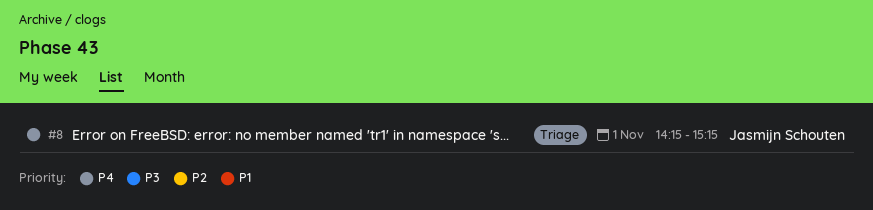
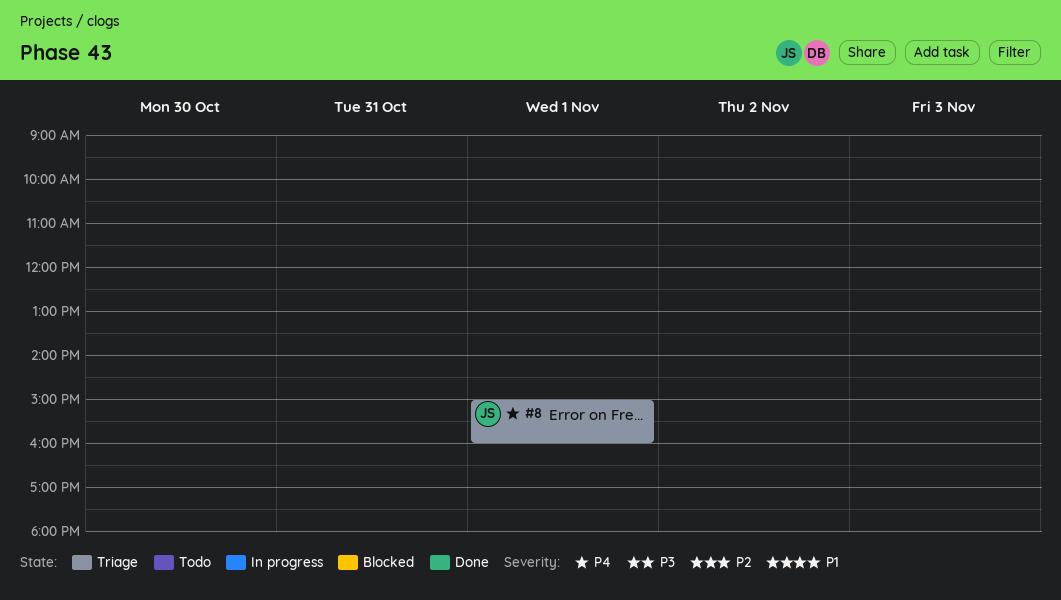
#8, begins: 14:15 -> 15:00
#8, ends: 15:15 -> 16:00

